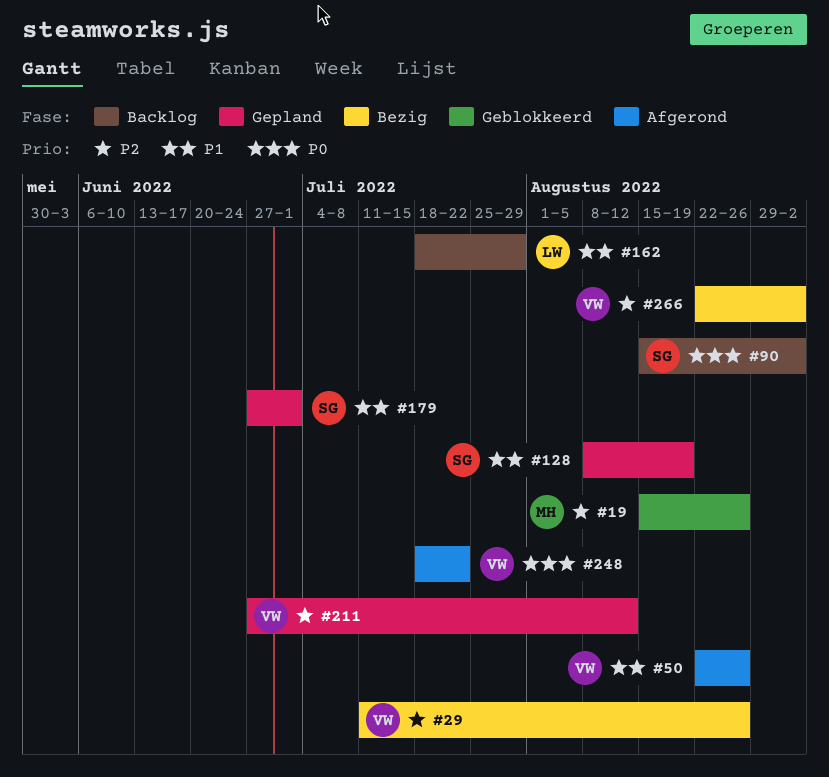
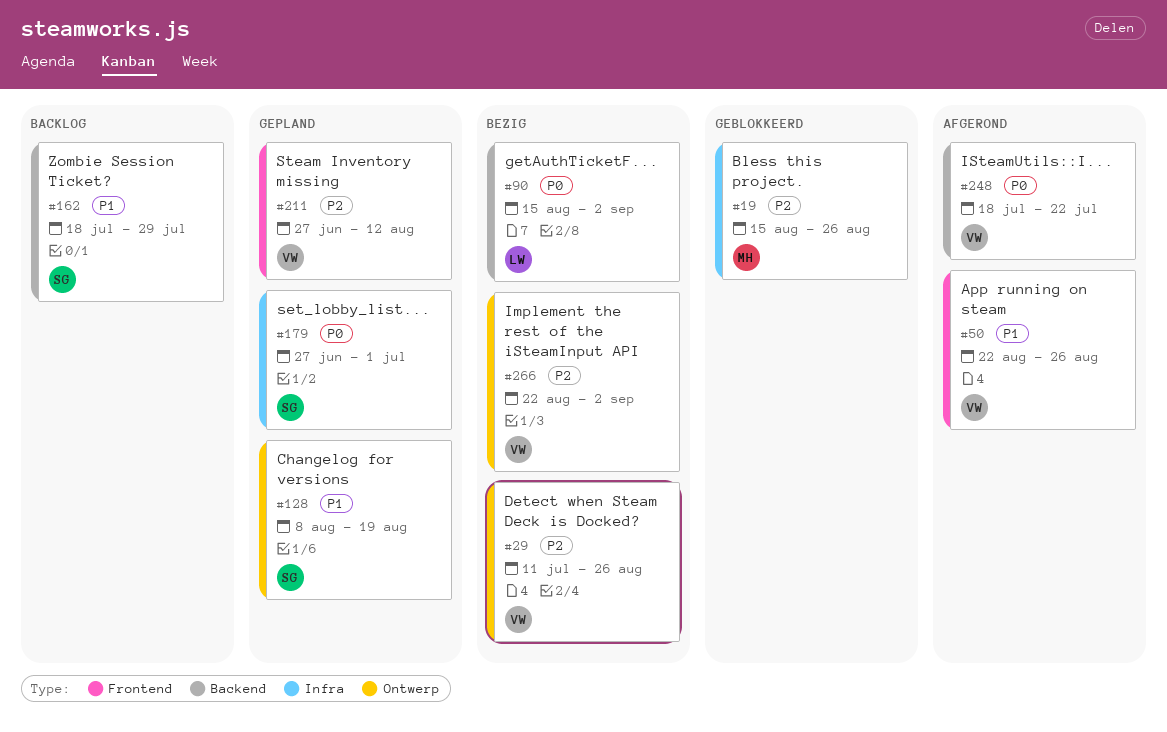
#90, status: Backlog -> Bezig
#90, owner: SG -> LW
#162, owner: LW -> SG
#179, priority: P1 -> P0

